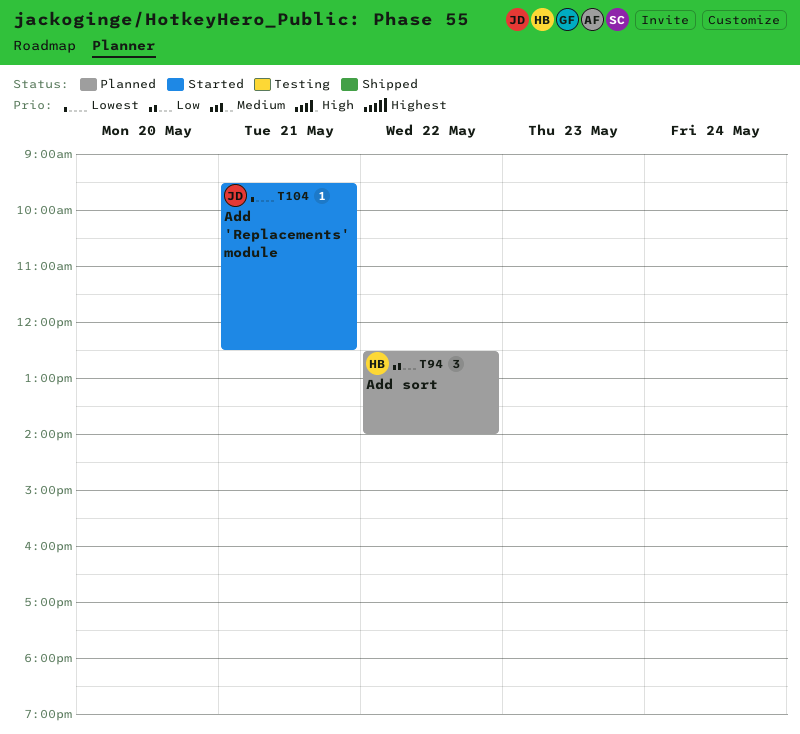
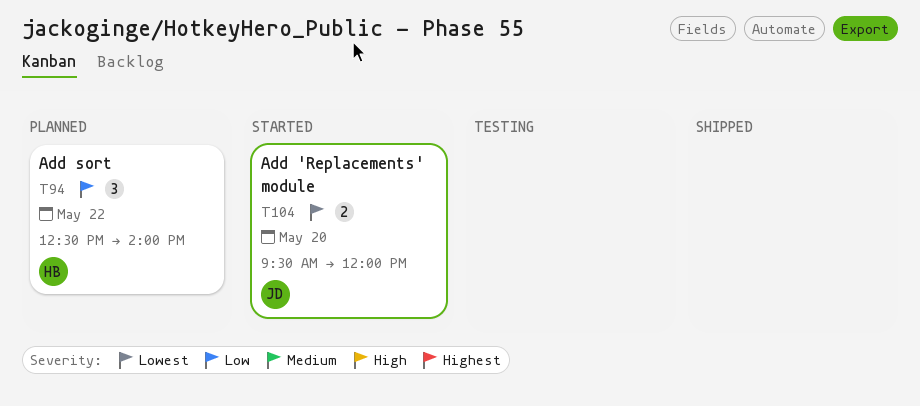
T104, estimate: 1 -> 2
T104, day: May 21 -> May 20
T104, ends: 12:30 -> 12:00

